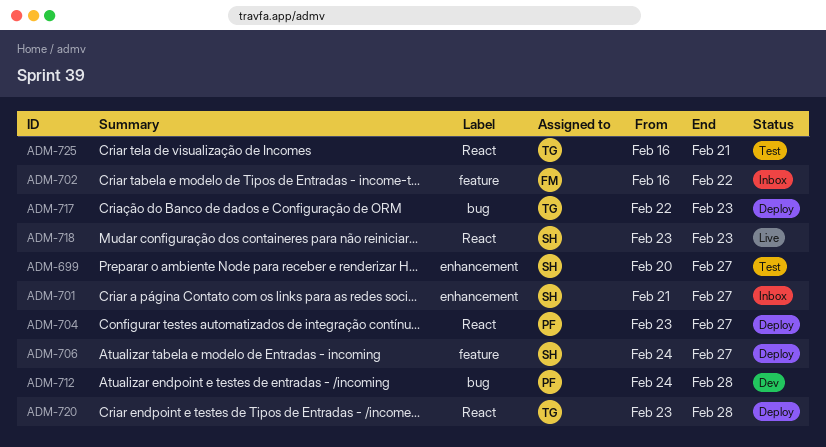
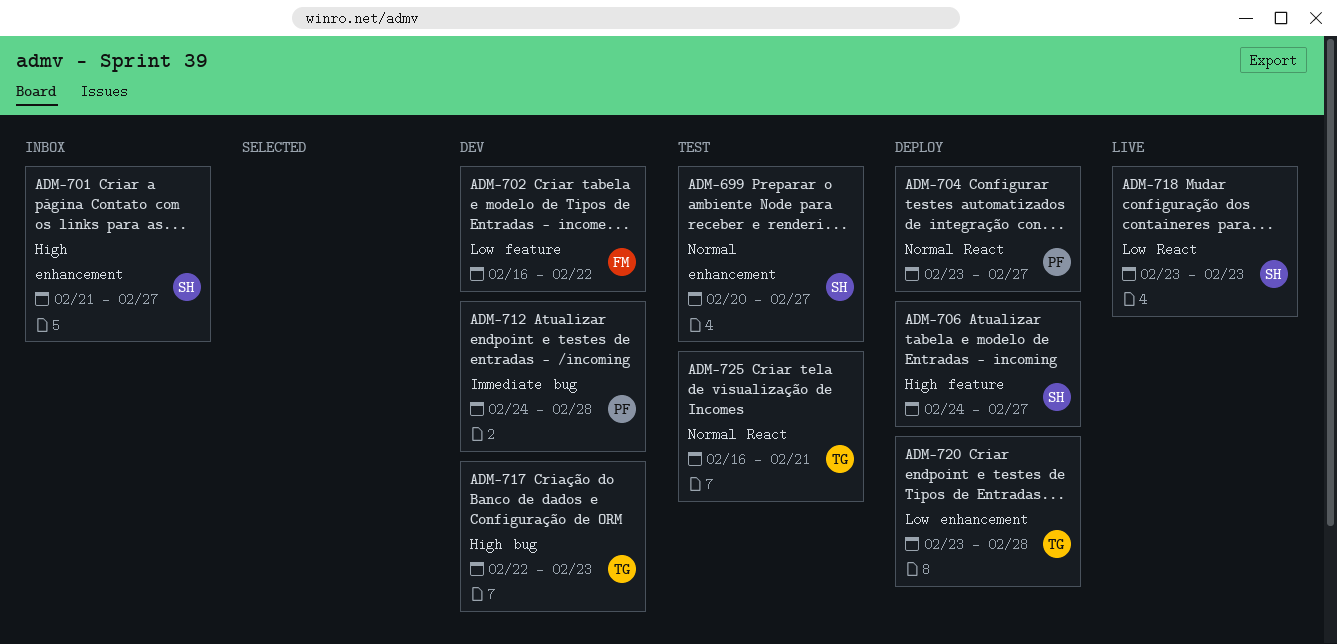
ADM-702, status: Inbox -> Dev
ADM-717, status: Deploy -> Dev
ADM-720, label: React -> enhancement

